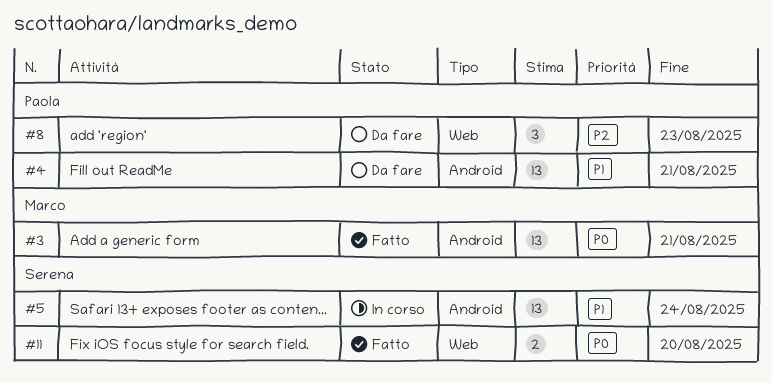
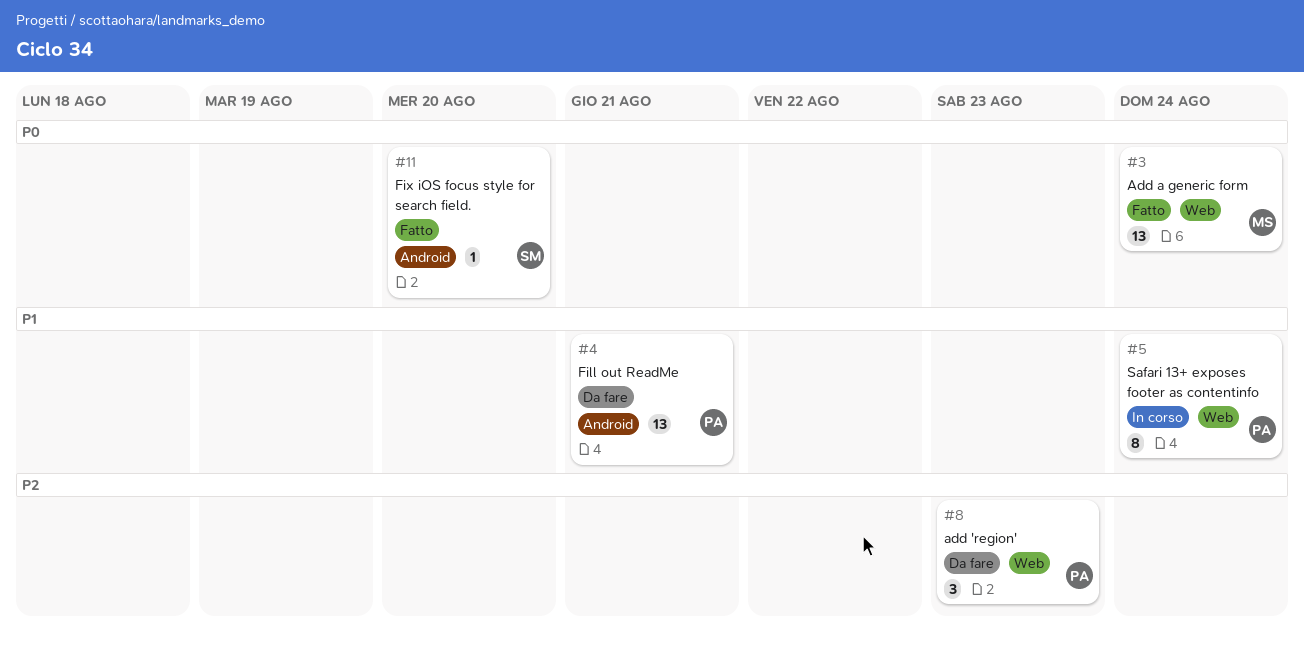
#3, label: Android -> Web
#3, due: Aug 21 -> Aug 24
#5, owner: Serena -> Paola
#5, label: Android -> Web
#5, estimate: 13 -> 8
#11, label: Web -> Android
#11, estimate: 2 -> 1

